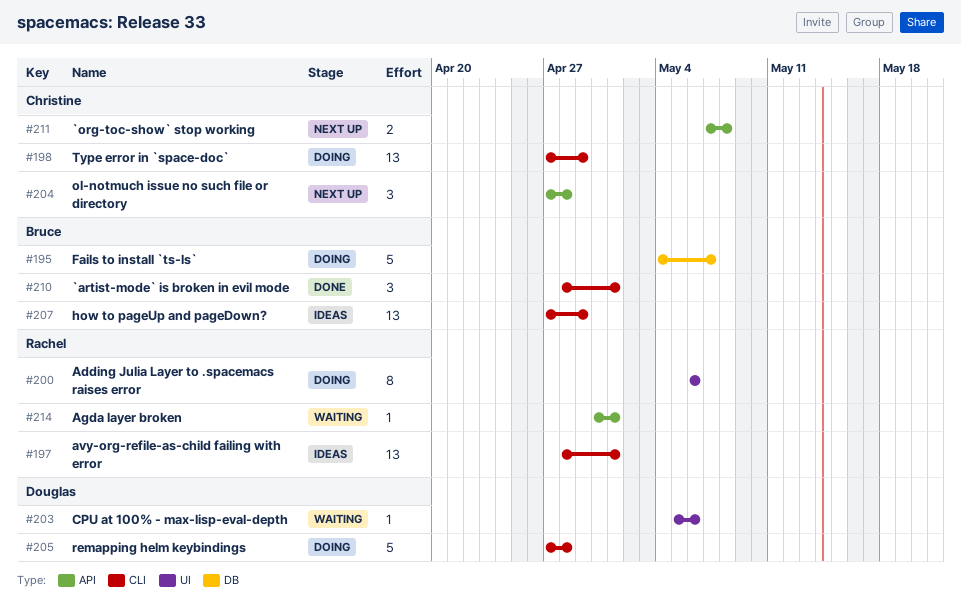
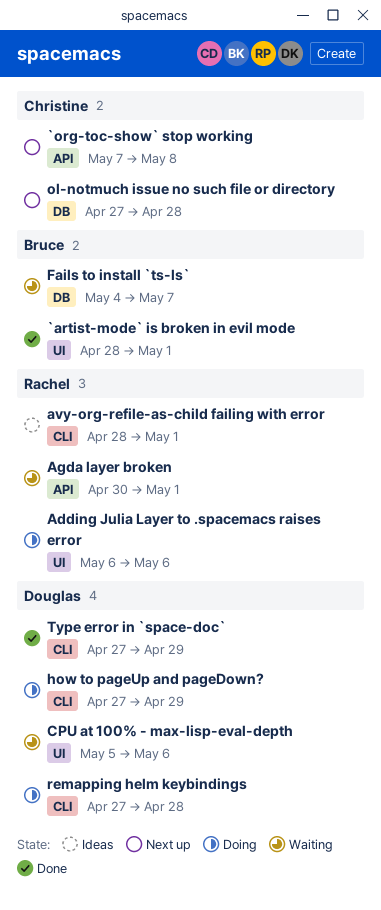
`artist-mode` is broken in evil mode, label: CLI -> UI
Fails to install `ts-ls`, status: Doing -> Waiting
how to pageUp and pageDown?, status: Ideas -> Doing
how to pageUp and pageDown?, owner: Bruce -> Douglas
ol-notmuch issue no such file or directory, label: API -> DB
Type error in `space-doc`, status: Doing -> Done
Type error in `space-doc`, owner: Christine -> Douglas

